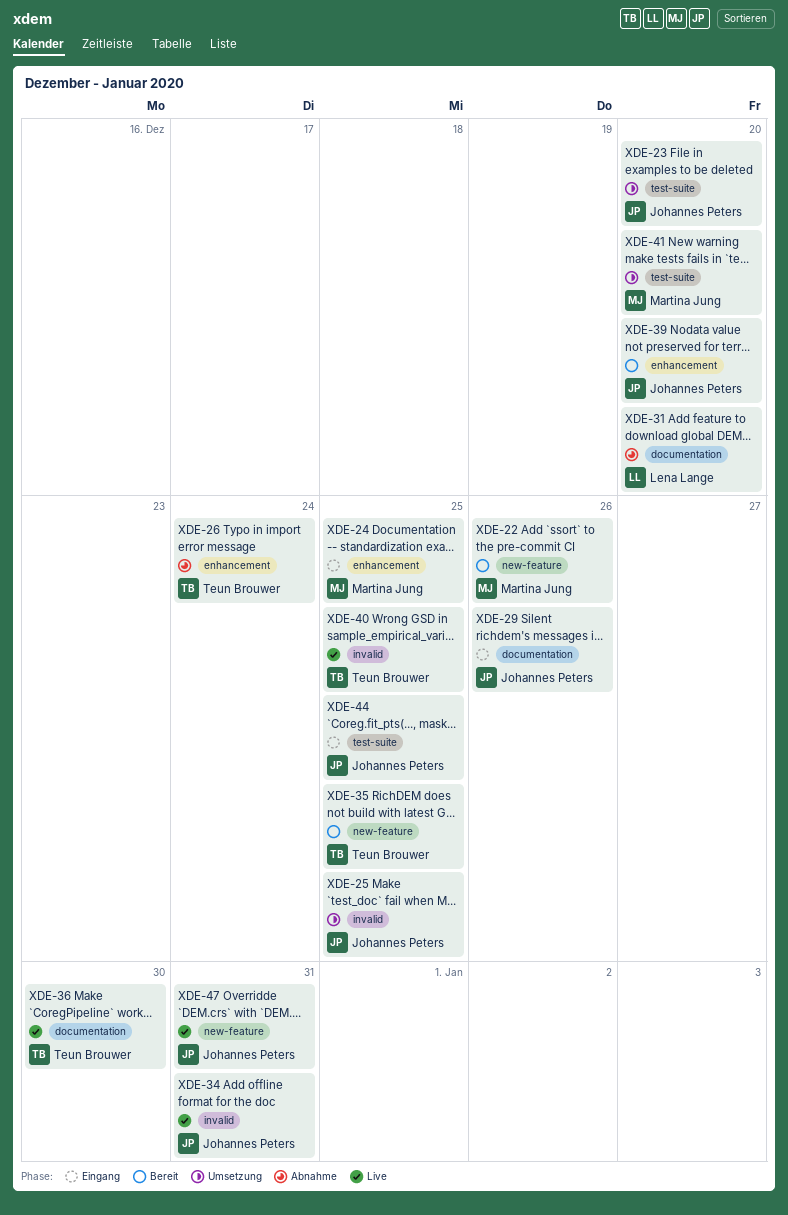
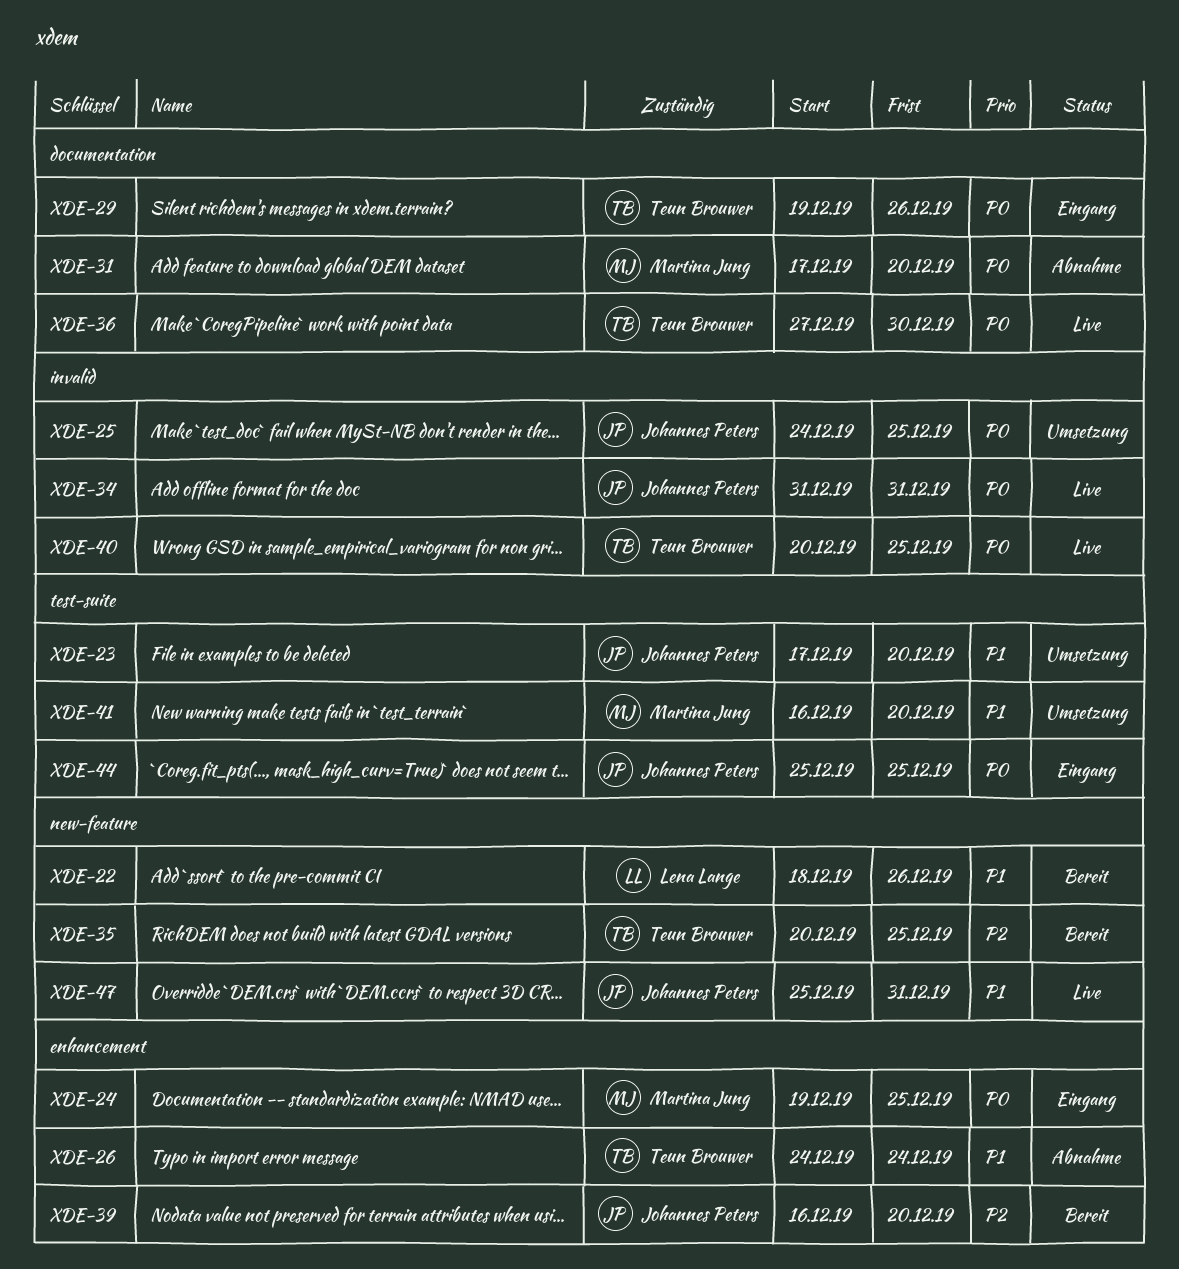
XDE-22, owner: Martina Jung -> Lena Lange
XDE-29, owner: Johannes Peters -> Teun Brouwer
XDE-31, owner: Lena Lange -> Martina Jung

